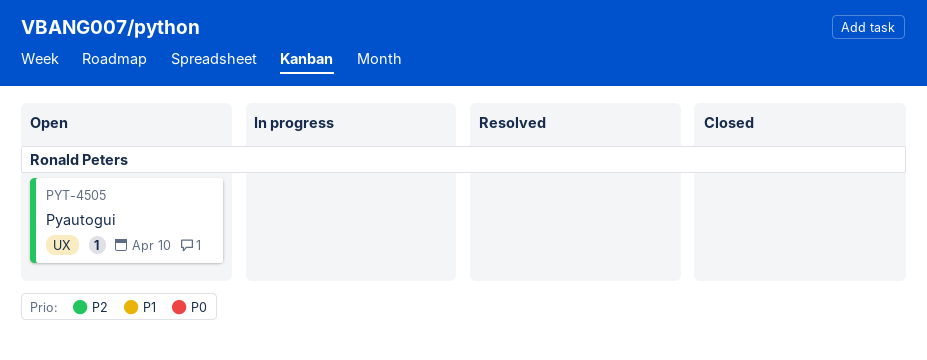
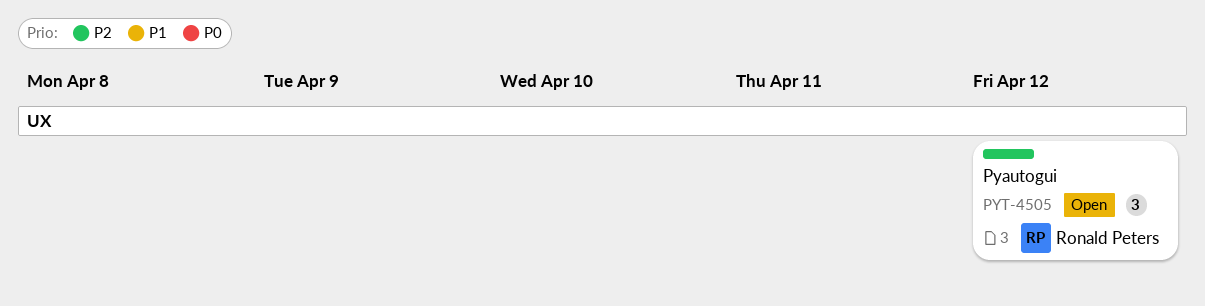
PYT-4505, estimate: 1 -> 3
PYT-4505, due: Apr 10 -> Apr 12

